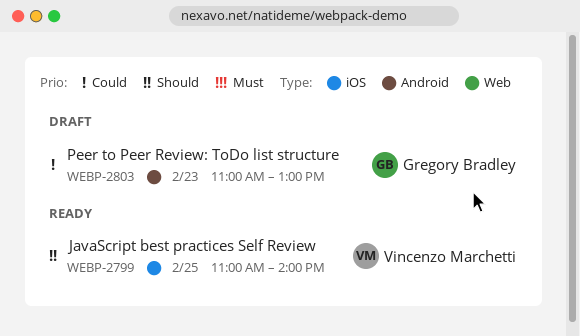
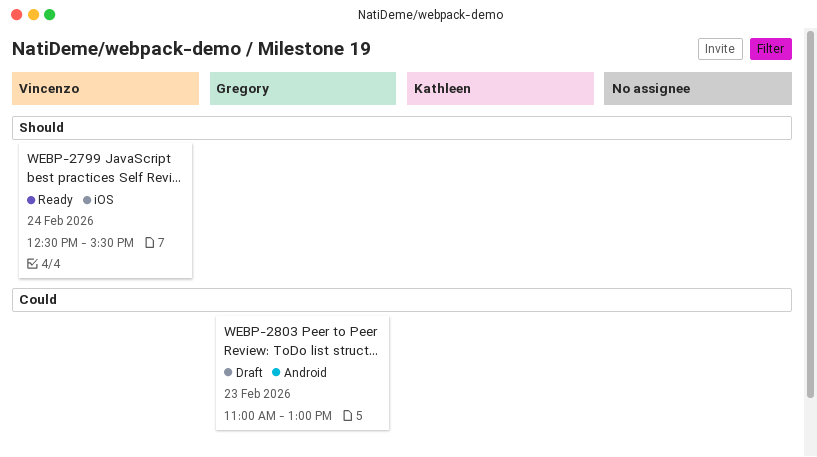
WEBP-2799, day: Feb 25 -> Feb 24
WEBP-2799, begins: 11:00 -> 12:30
WEBP-2799, ends: 14:00 -> 15:30

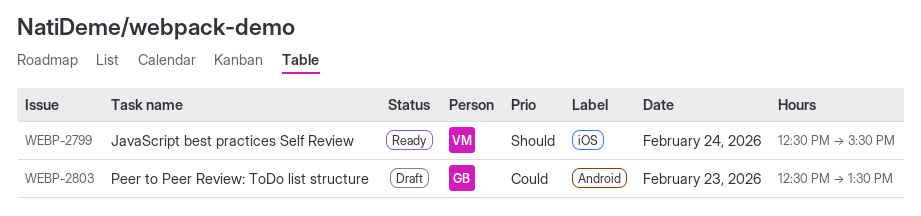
WEBP-2803, begins: 11:00 -> 12:30
WEBP-2803, ends: 13:00 -> 13:30

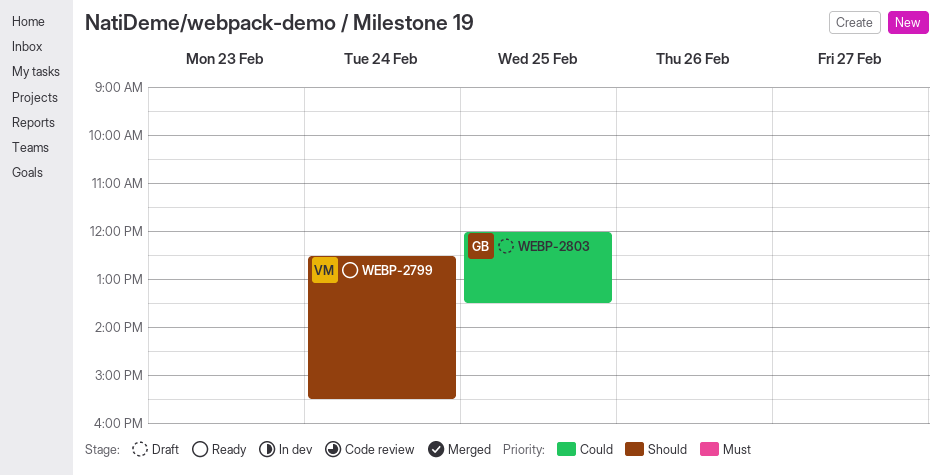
WEBP-2803, day: Feb 23 -> Feb 25
WEBP-2803, begins: 12:30 -> 12:00

